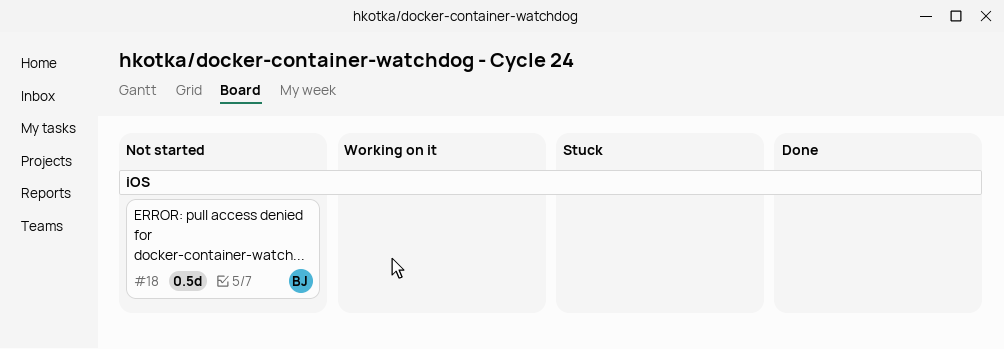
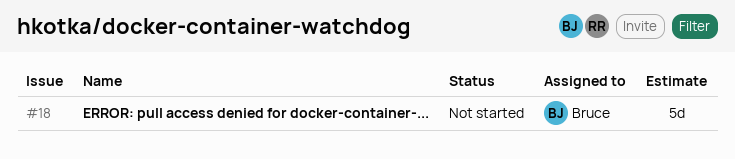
#18, estimate: 0.5d -> 5d

